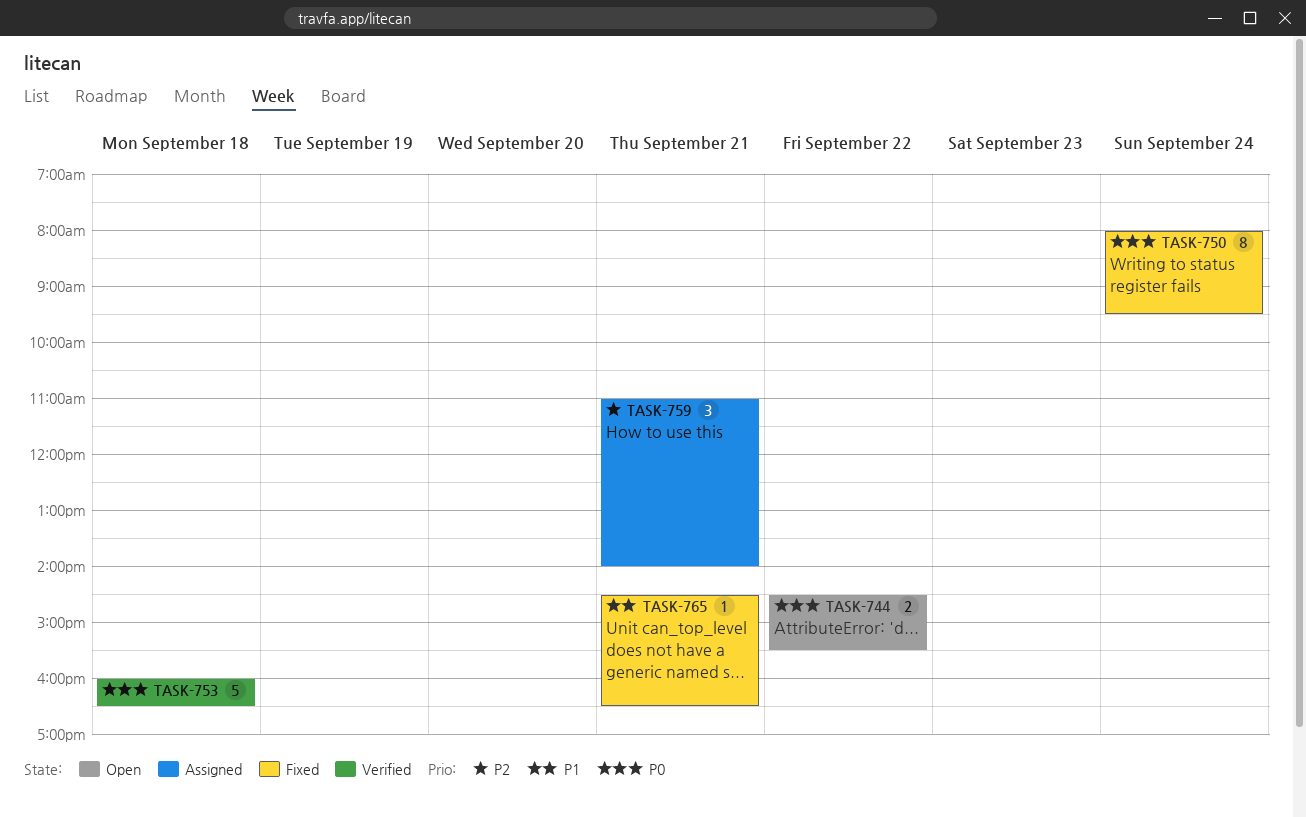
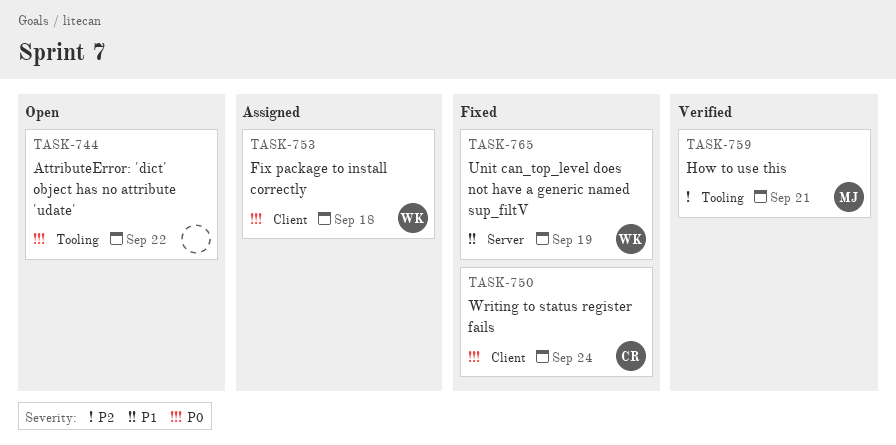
TASK-753, status: Verified -> Assigned
TASK-759, status: Assigned -> Verified
TASK-765, day: Sep 21 -> Sep 19

